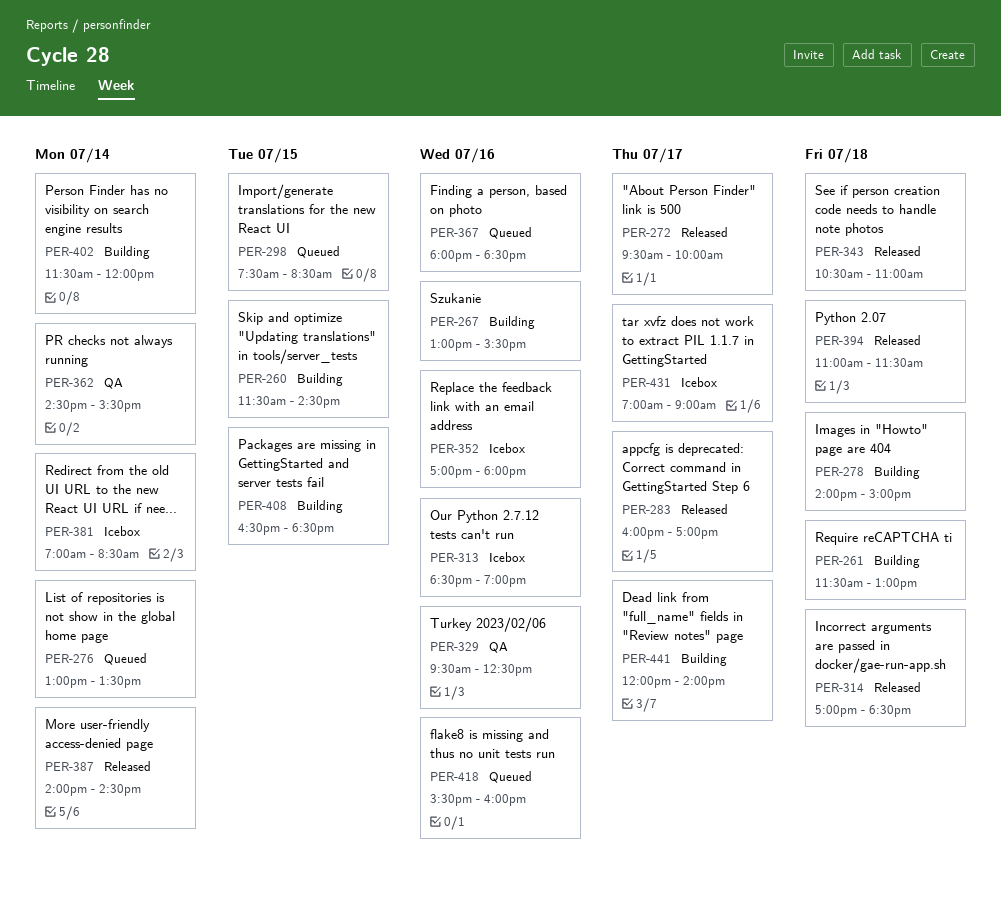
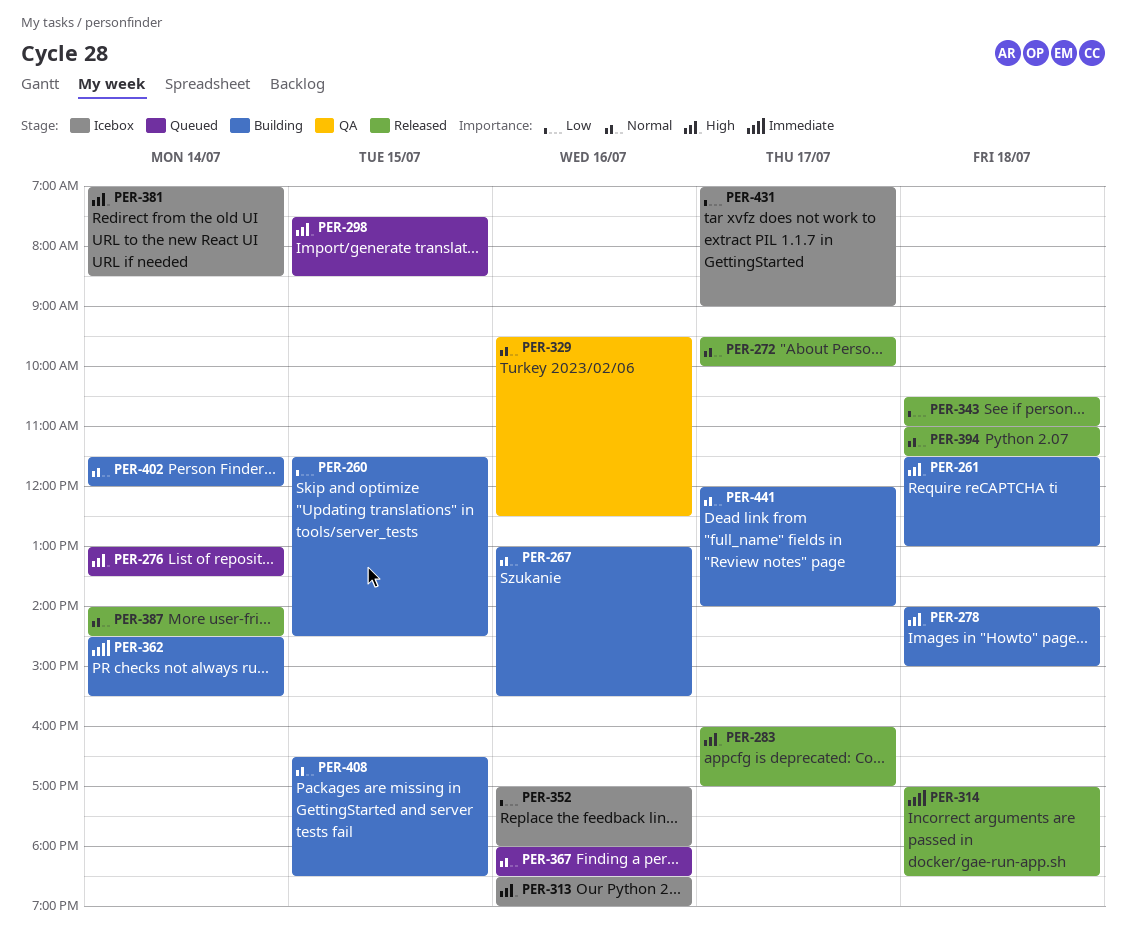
PER-362, status: QA -> Building
PER-418: present -> none

